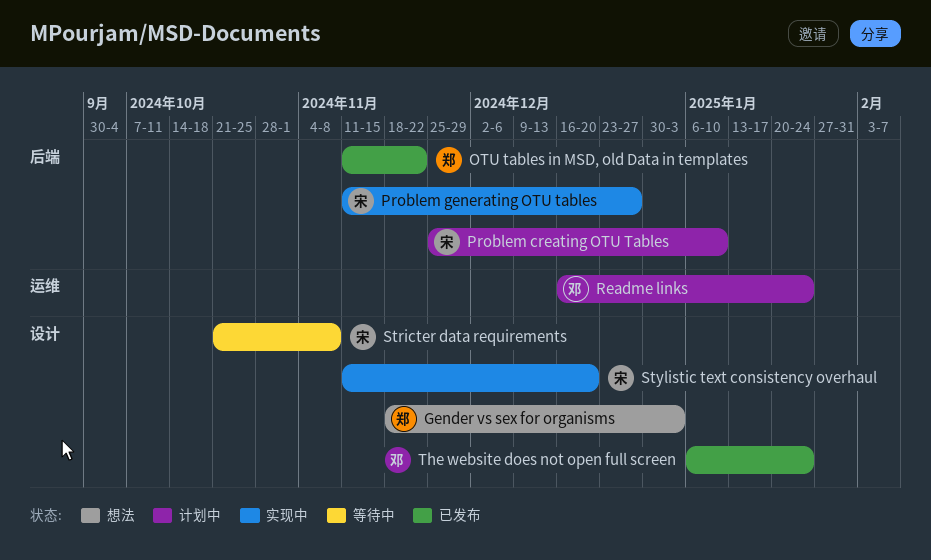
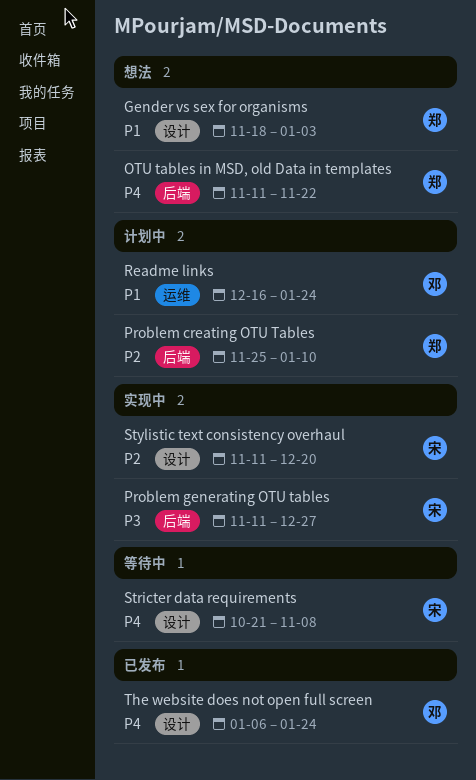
OTU tables in MSD, old Data in templates, status: 已发布 -> 想法
Problem creating OTU Tables, owner: 宋 -> 郑

